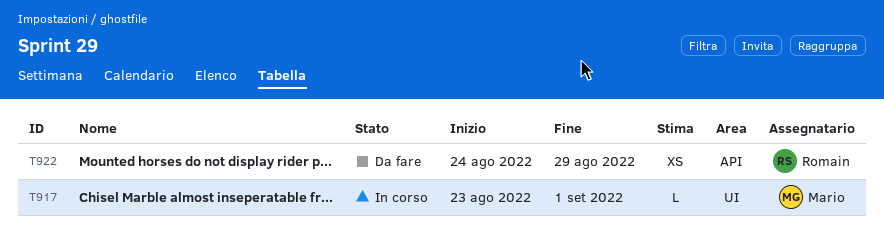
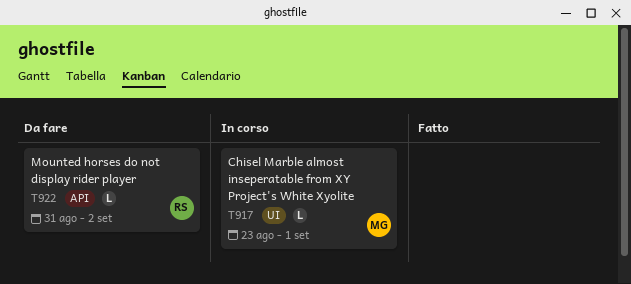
T922, estimate: XS -> L
T922, start: Aug 24 -> Aug 31
T922, due: Aug 29 -> Sep 2

